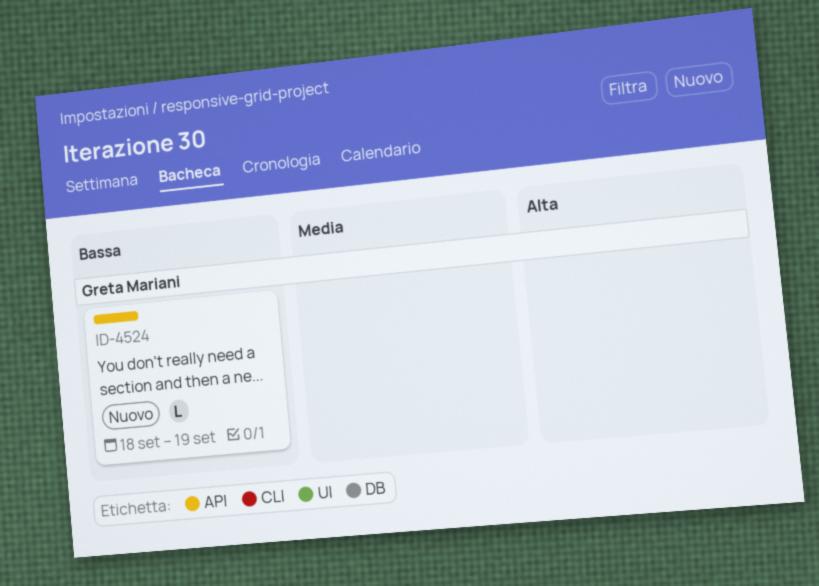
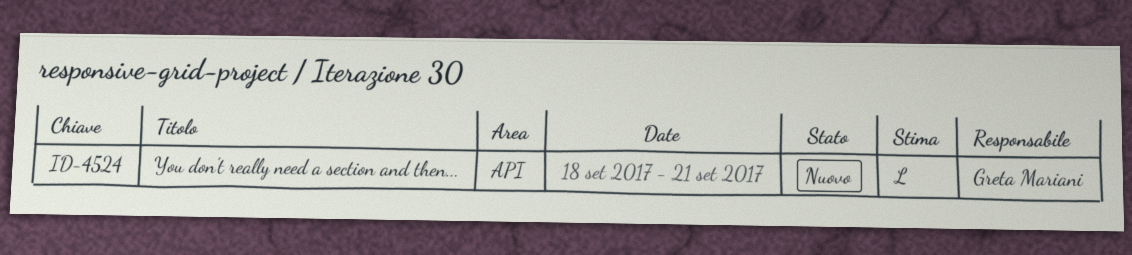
ID-4524, due: Sep 19 -> Sep 21

